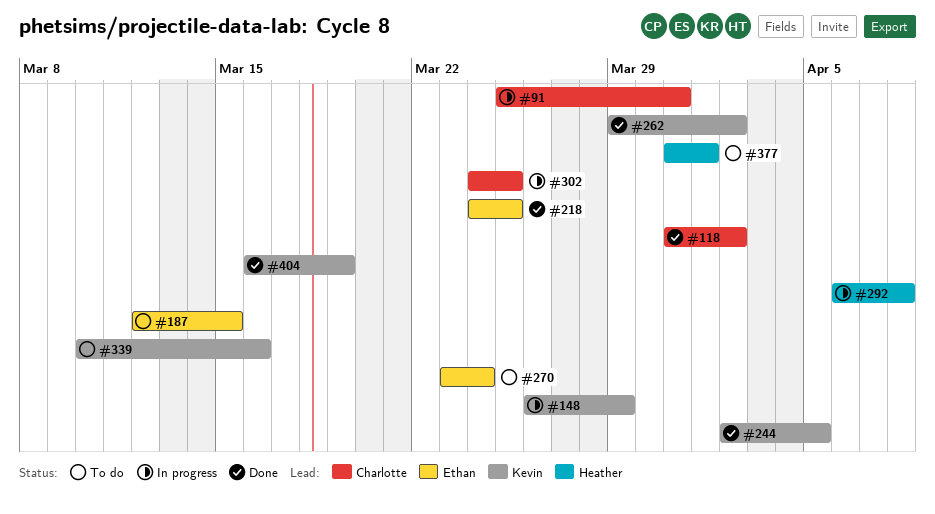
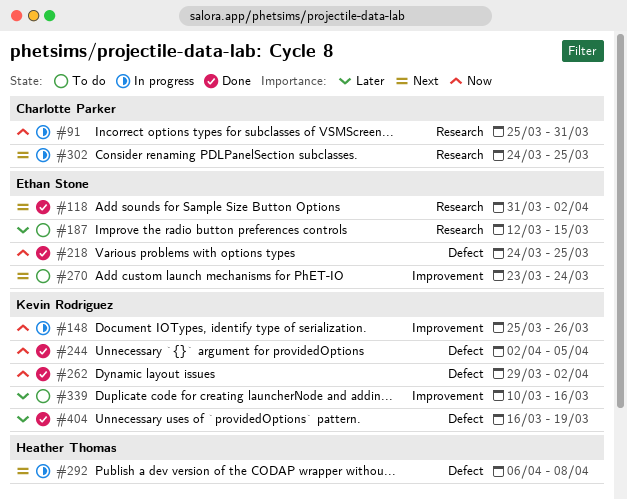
#118, owner: Charlotte Parker -> Ethan Stone
#148, start: Mar 26 -> Mar 25
#148, due: Mar 29 -> Mar 26
#377: present -> none

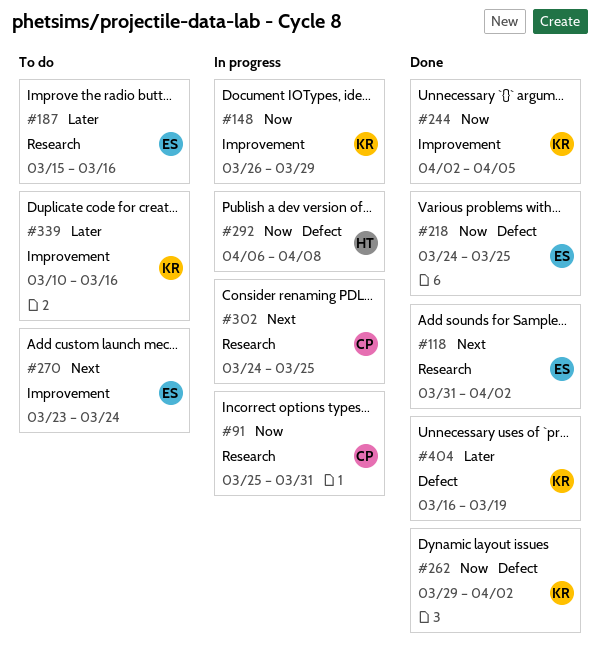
#148, start: Mar 25 -> Mar 26
#148, due: Mar 26 -> Mar 29
#187, start: Mar 12 -> Mar 15
#187, due: Mar 15 -> Mar 16
#244, label: Defect -> Improvement
#292, priority: Next -> Now

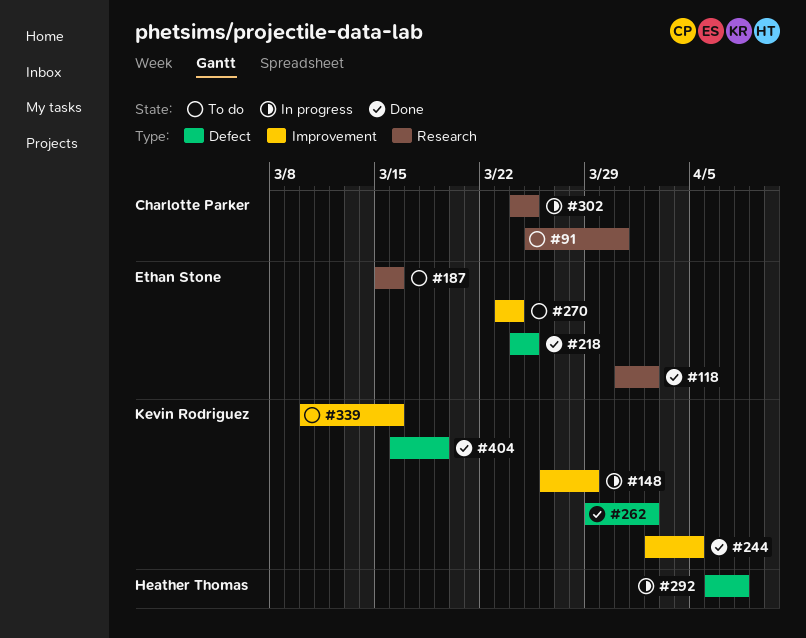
#91, status: In progress -> To do

